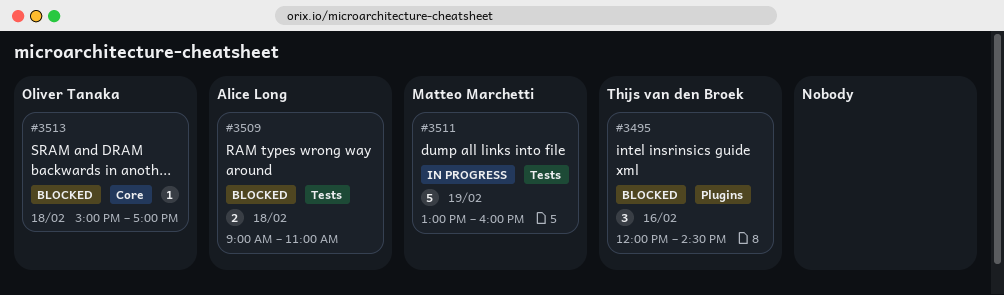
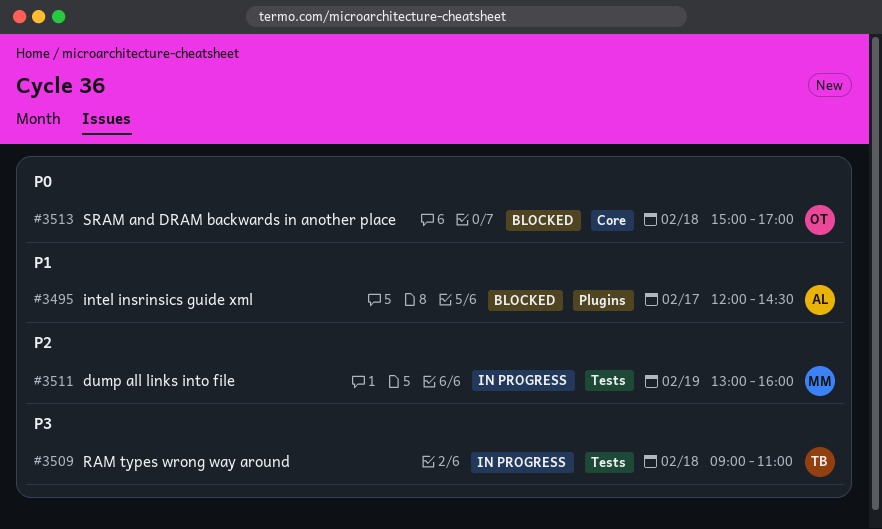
#3495, owner: Thijs van den Broek -> Alice Long
#3495, day: Feb 16 -> Feb 17
#3509, status: Blocked -> In progress
#3509, owner: Alice Long -> Thijs van den Broek

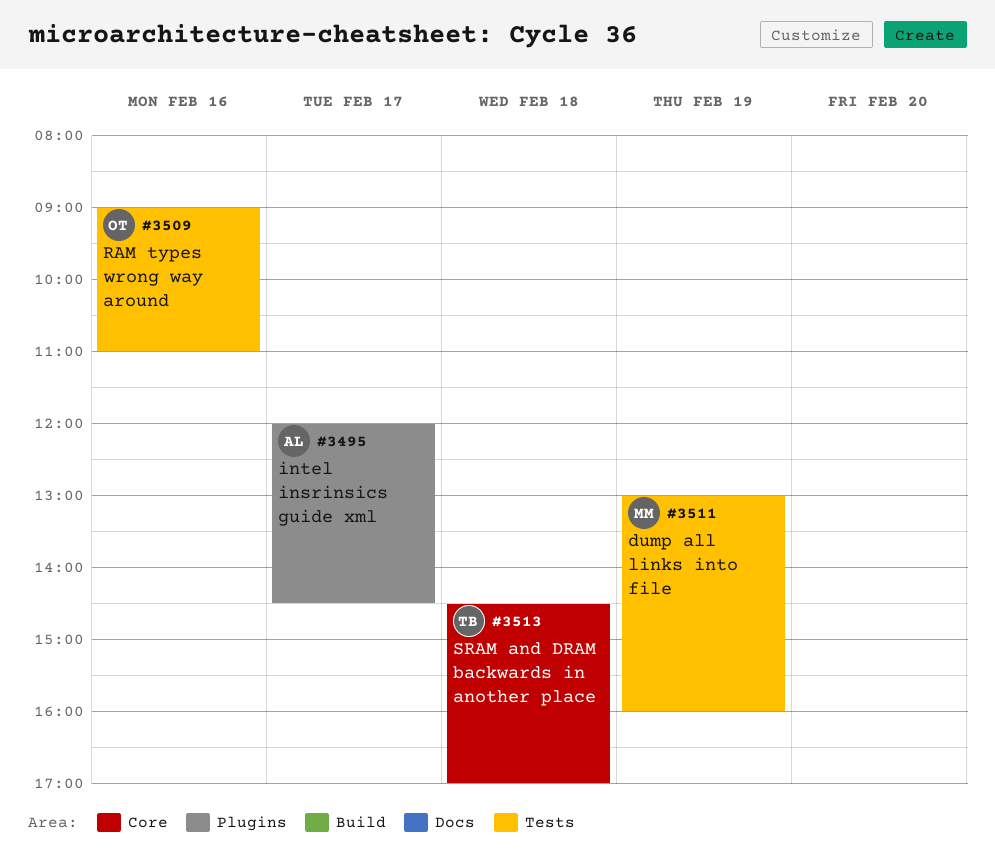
#3509, owner: TB -> OT
#3509, day: Feb 18 -> Feb 16
#3513, owner: OT -> TB
#3513, begins: 15:00 -> 14:30

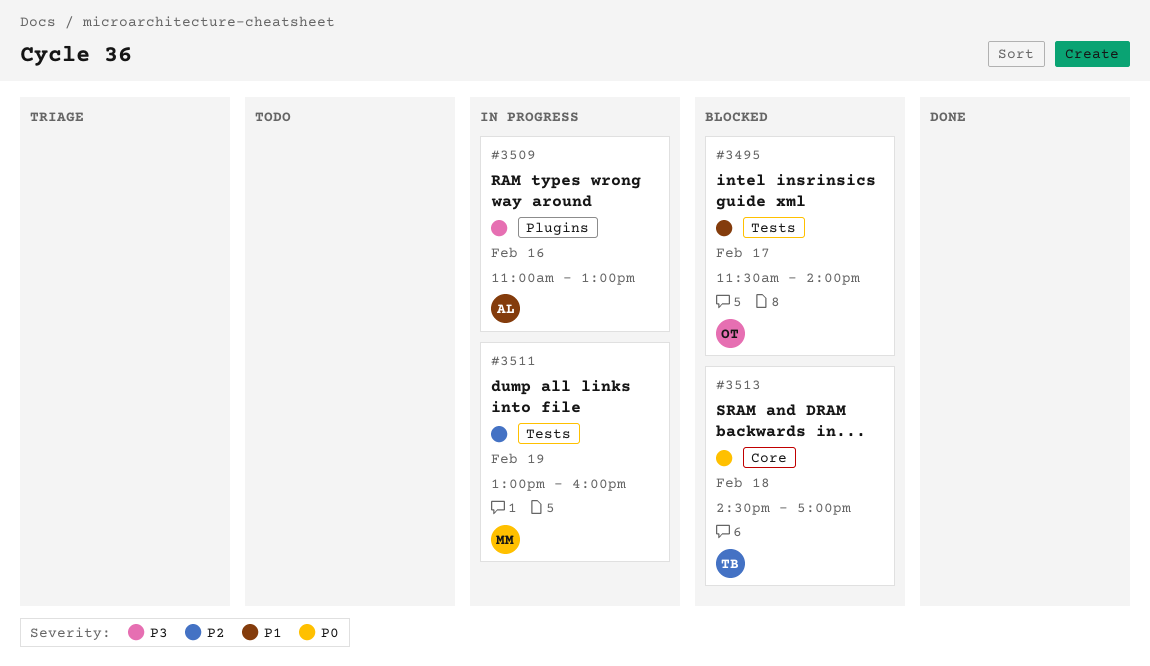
#3495, owner: AL -> OT
#3495, label: Plugins -> Tests
#3495, begins: 12:00 -> 11:30
#3495, ends: 14:30 -> 14:00
#3509, owner: OT -> AL
#3509, label: Tests -> Plugins
#3509, begins: 09:00 -> 11:00
#3509, ends: 11:00 -> 13:00

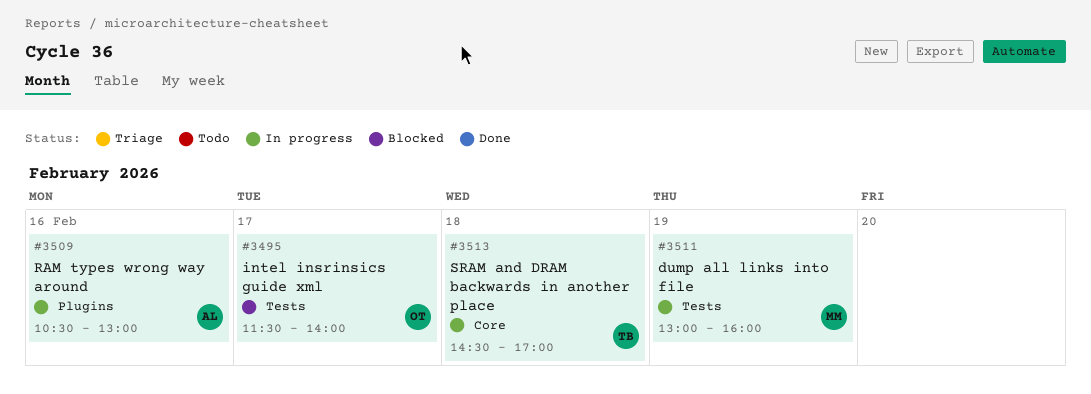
#3509, begins: 11:00 -> 10:30
#3513, status: Blocked -> In progress

